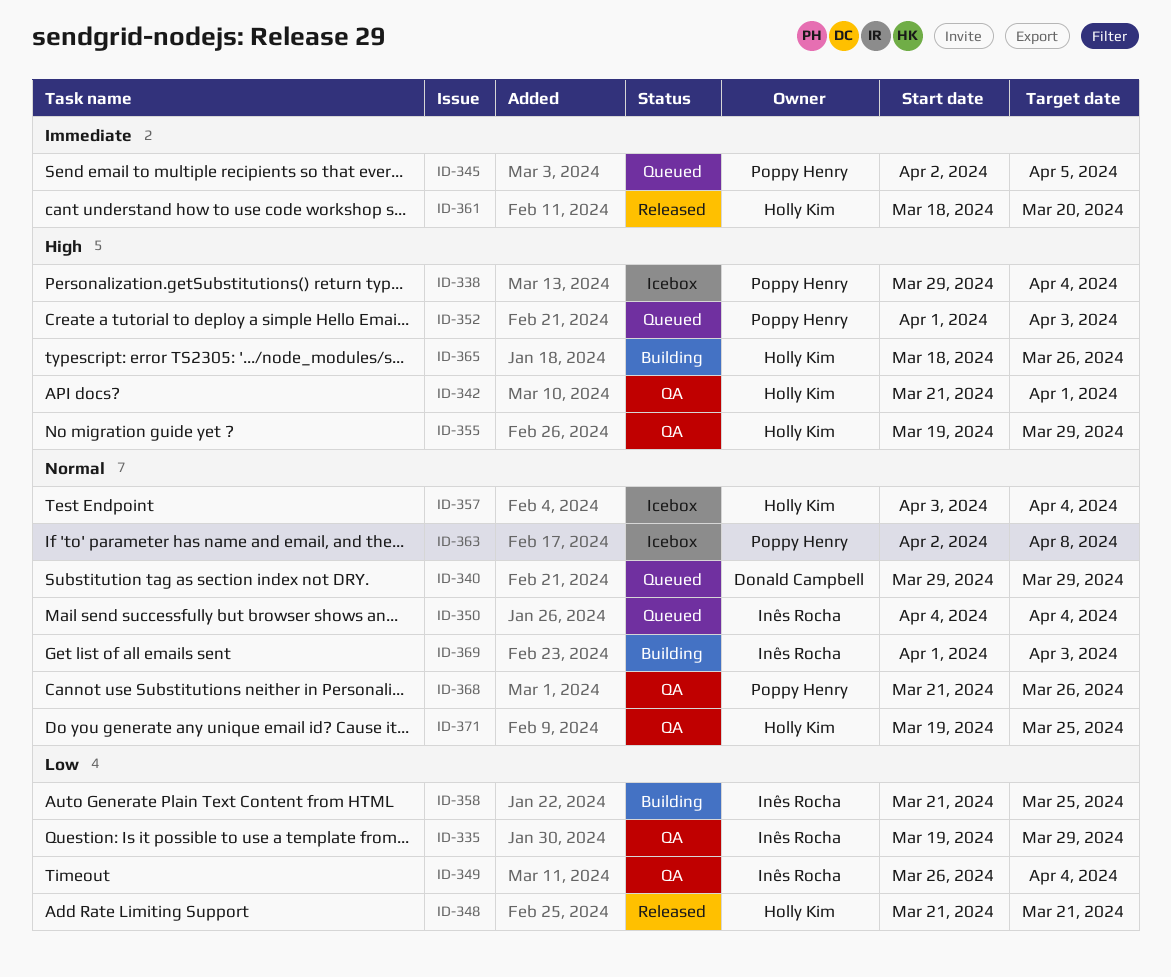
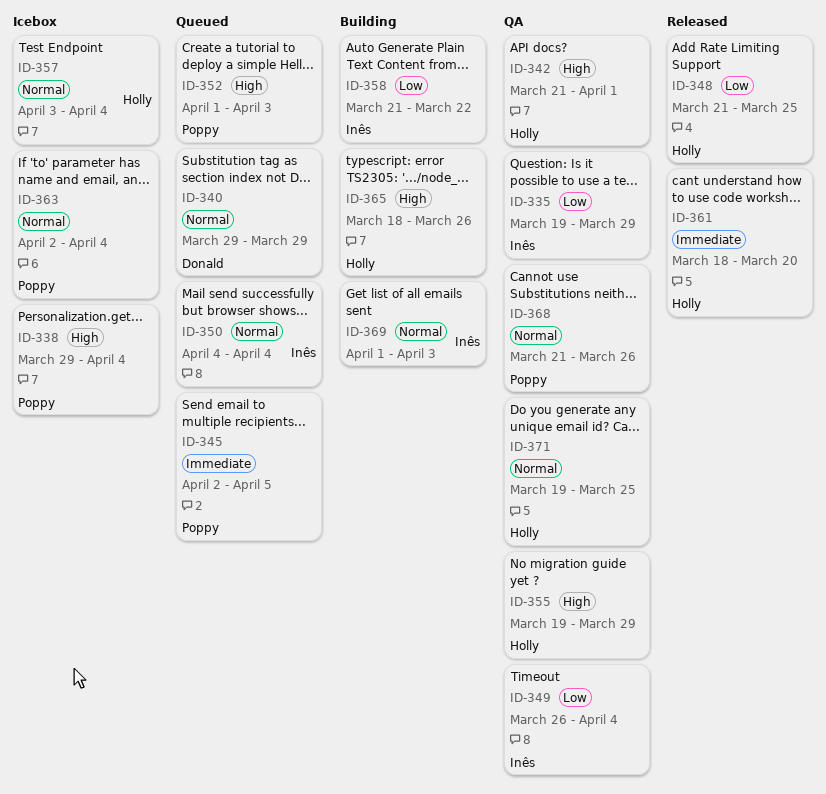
ID-348, due: Mar 21 -> Mar 25
ID-358, due: Mar 25 -> Mar 22
ID-363, due: Apr 8 -> Apr 4

